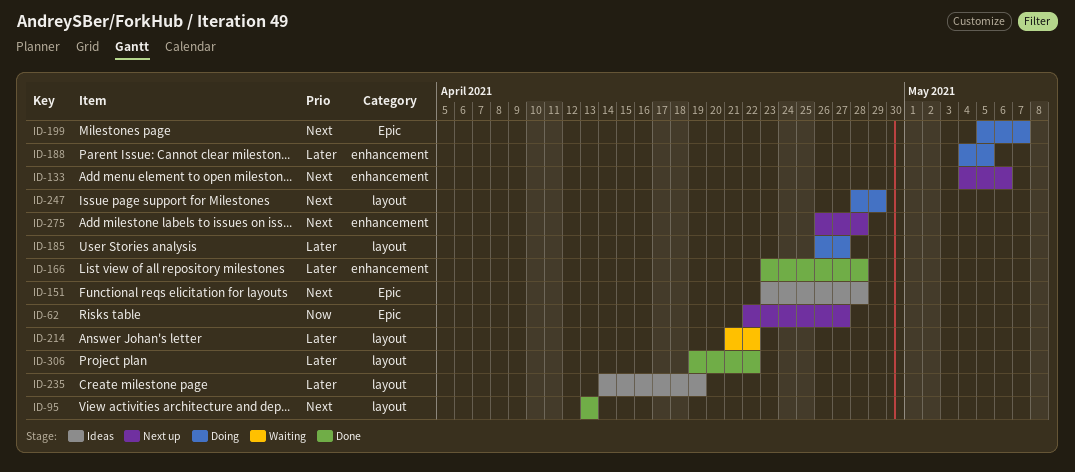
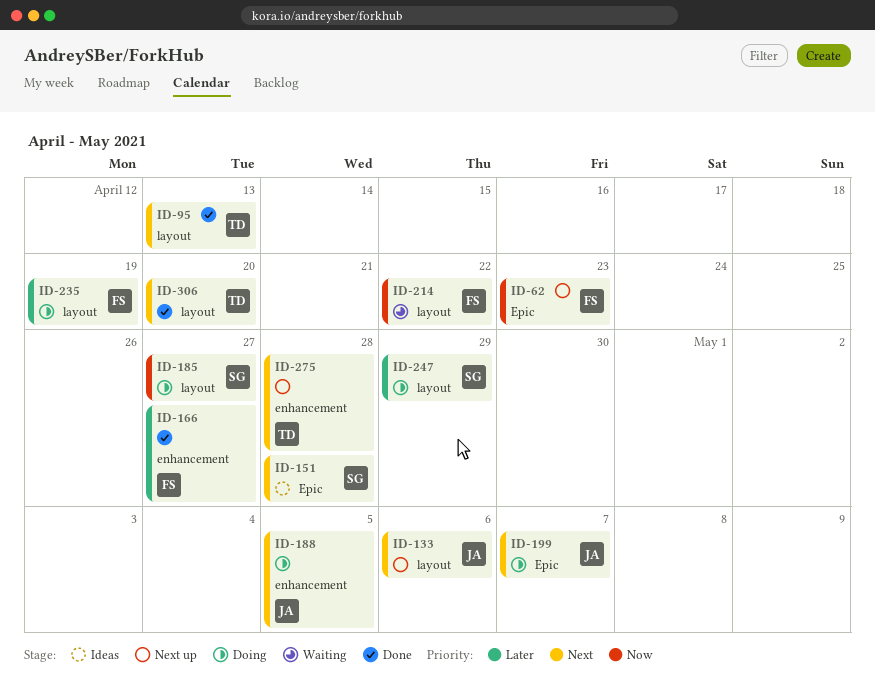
ID-62, due: Apr 27 -> Apr 23
ID-133, label: enhancement -> layout
ID-166, due: Apr 28 -> Apr 27
ID-185, priority: Later -> Now
ID-188, priority: Later -> Next
ID-214, priority: Later -> Now
ID-235, status: Ideas -> Doing
ID-247, priority: Next -> Later
ID-306, priority: Later -> Next
ID-306, due: Apr 22 -> Apr 20

